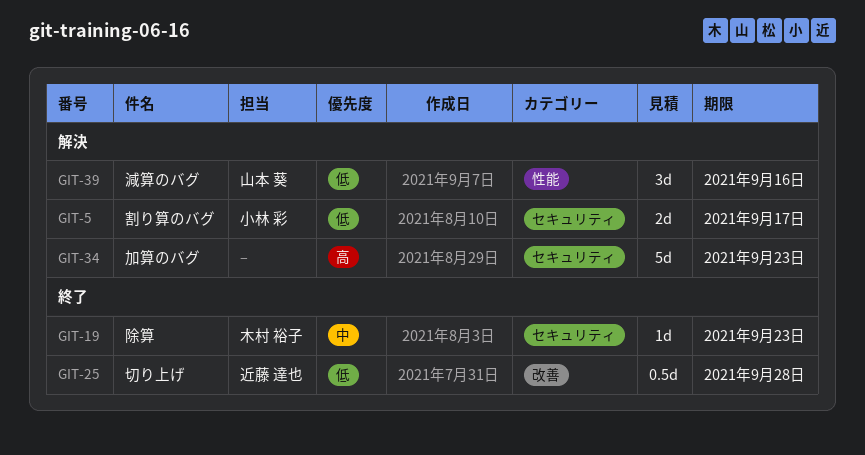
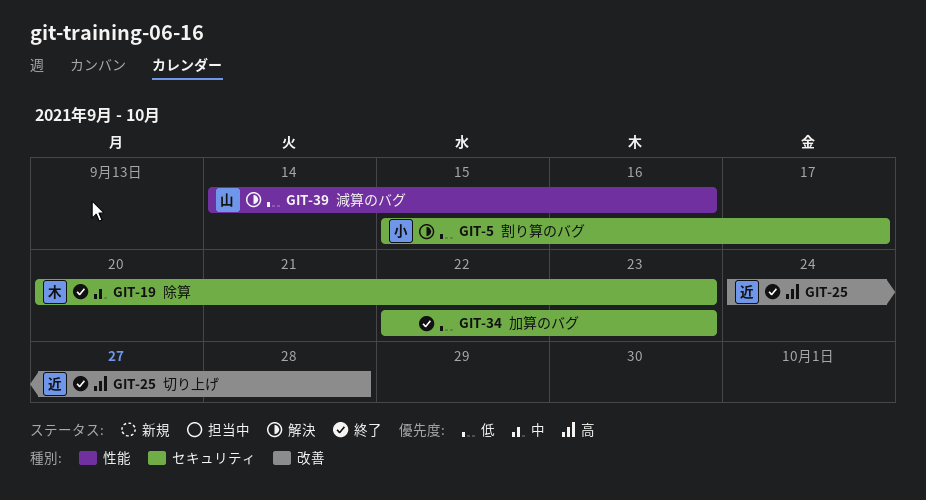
GIT-25, priority: 低 -> 高
GIT-34, status: 解決 -> 終了
GIT-34, priority: 高 -> 低

